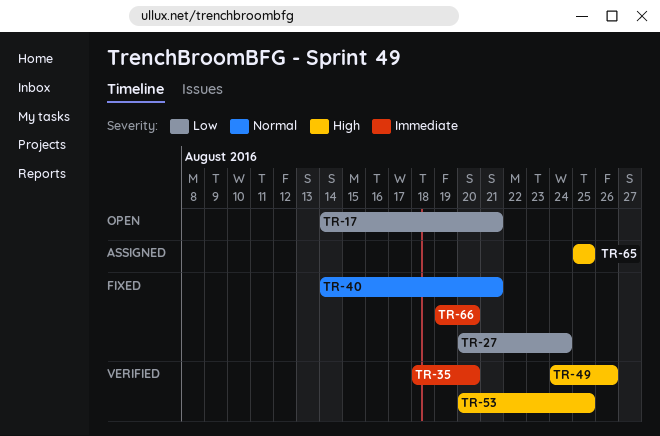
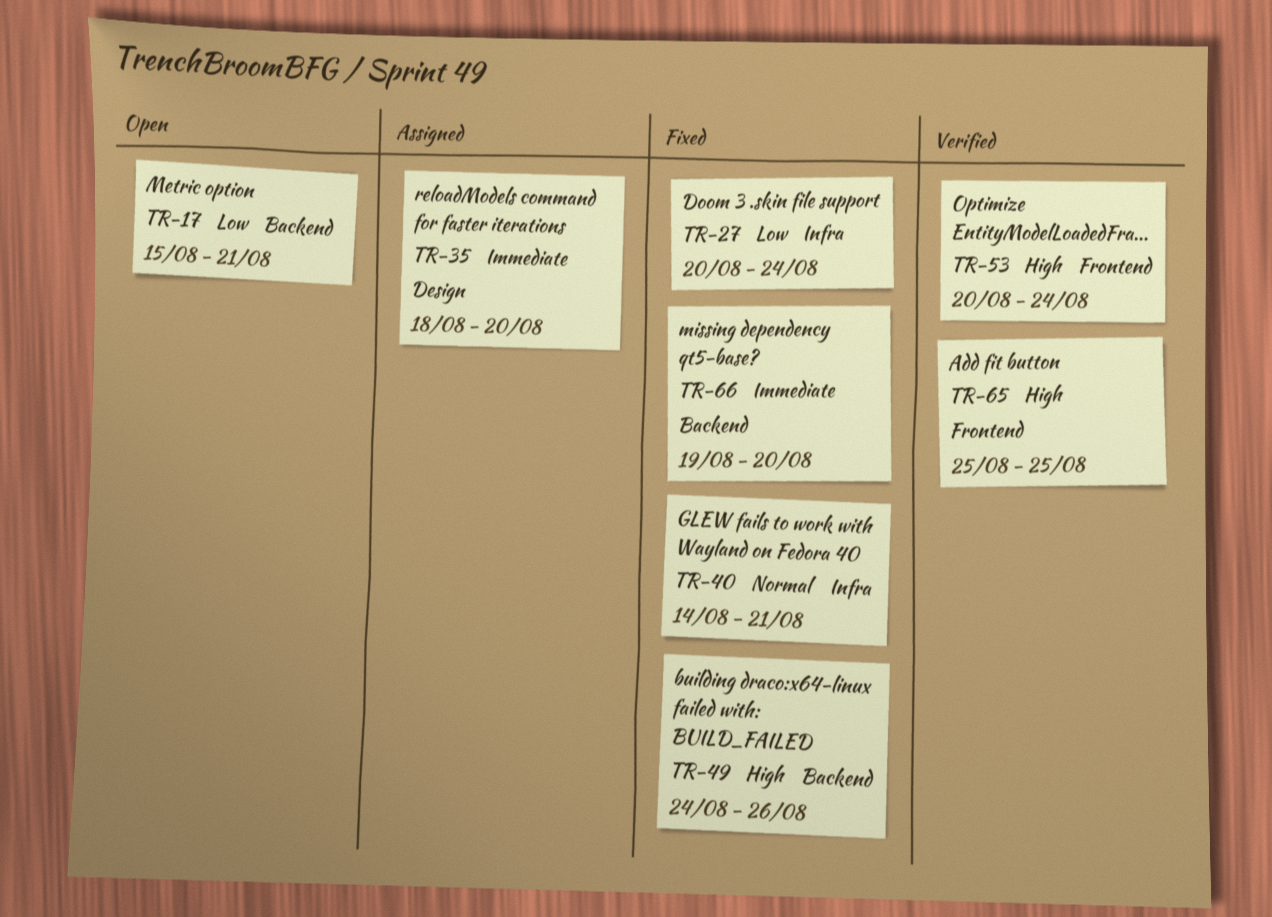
TR-17, start: Aug 14 -> Aug 15
TR-35, status: Verified -> Assigned
TR-49, status: Verified -> Fixed
TR-53, due: Aug 25 -> Aug 24
TR-65, status: Assigned -> Verified

